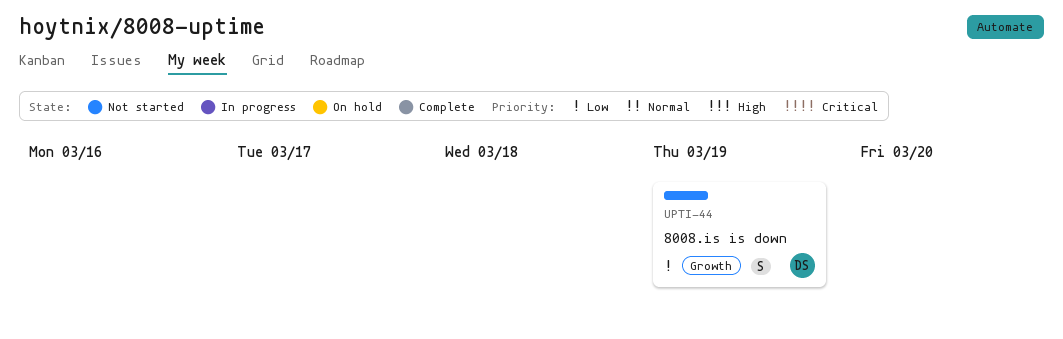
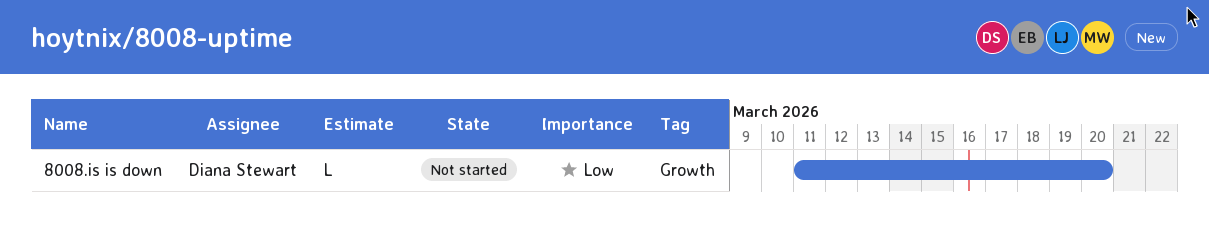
8008.is is down, estimate: S -> L
8008.is is down, due: Mar 19 -> Mar 20

